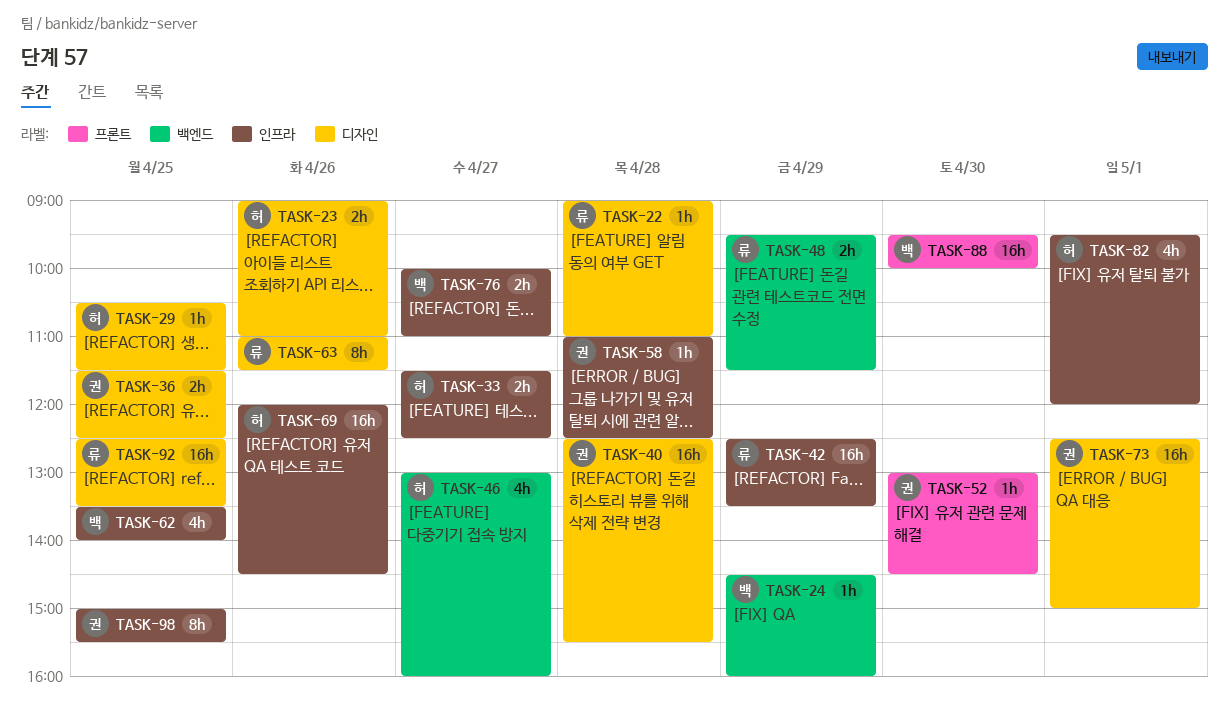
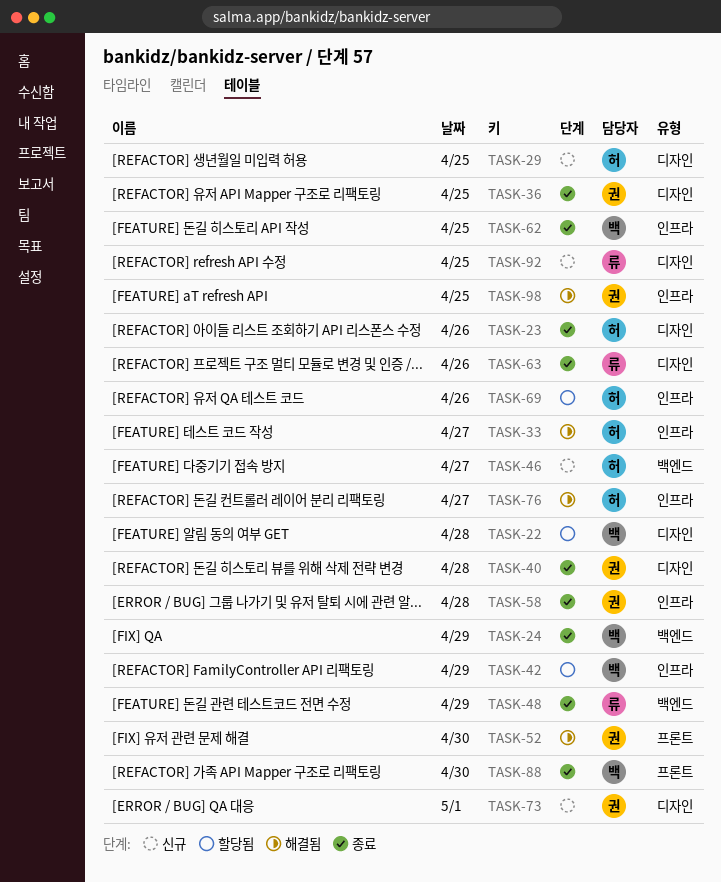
TASK-22, owner: 류 -> 백
TASK-42, owner: 류 -> 백
TASK-76, owner: 백 -> 허
TASK-82: present -> none

